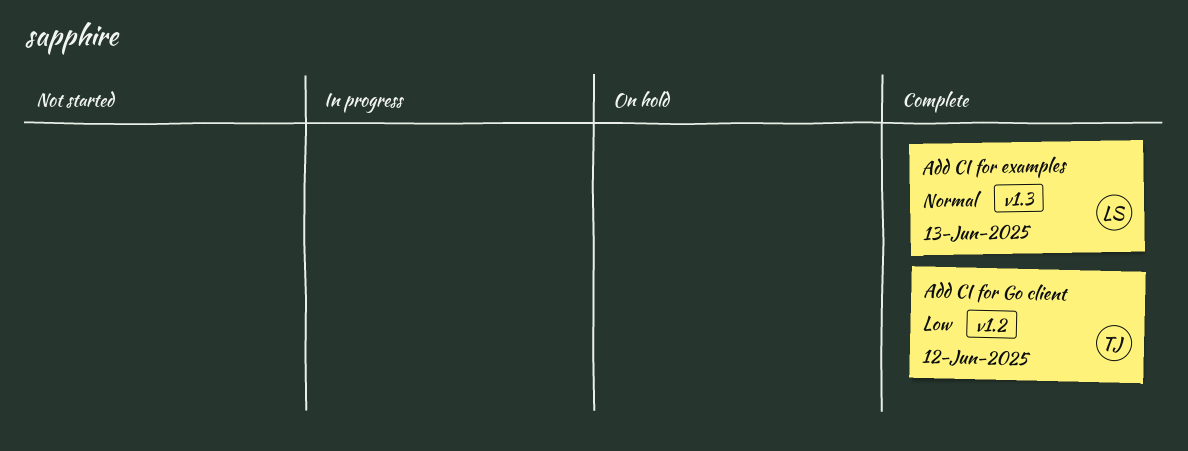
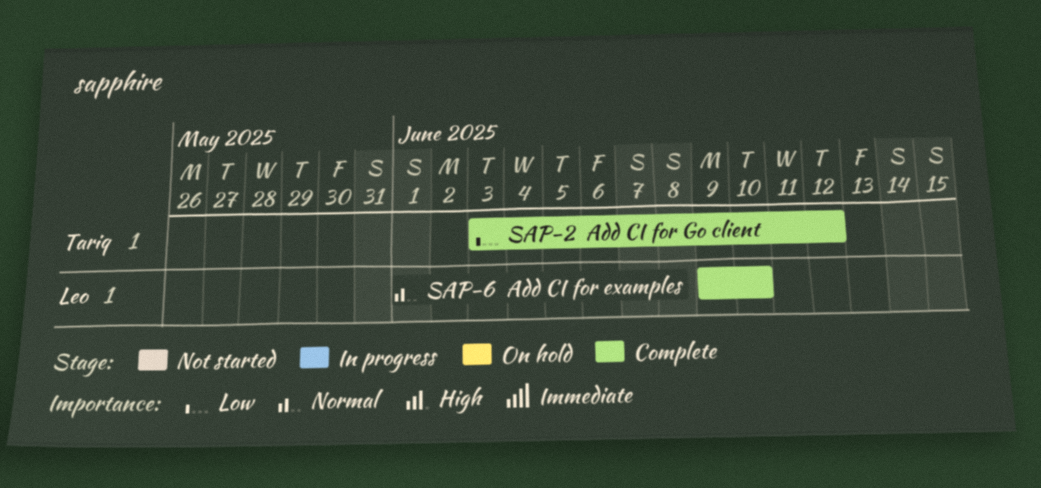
Add CI for examples, due: Jun 13 -> Jun 10

